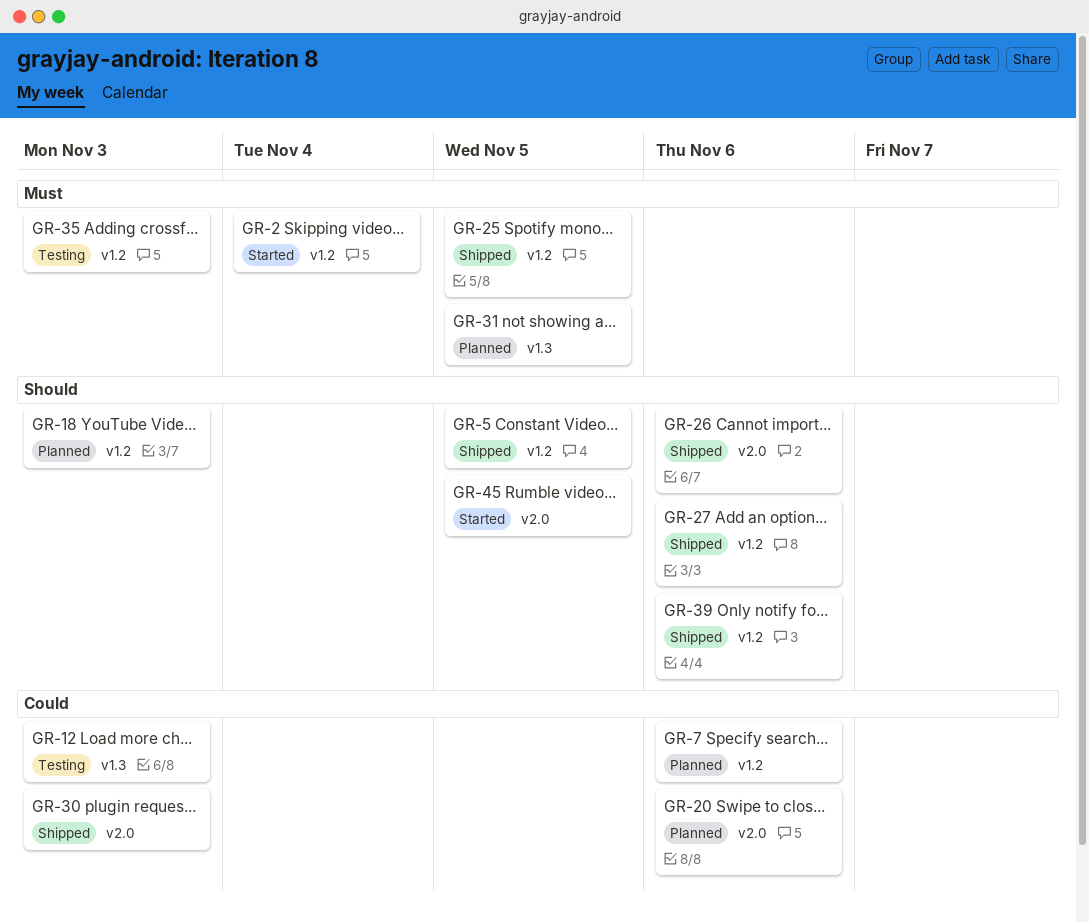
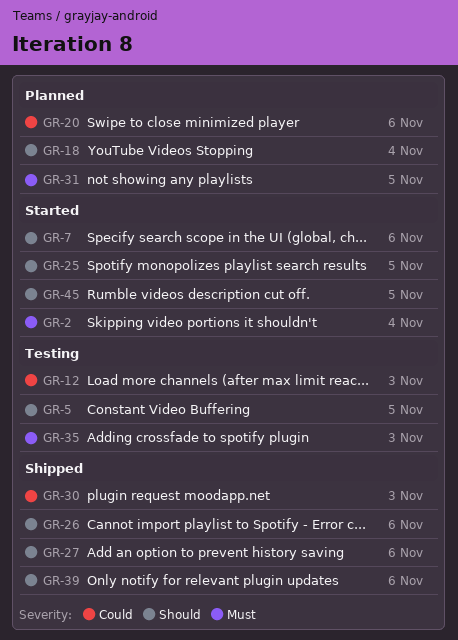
GR-5, status: Shipped -> Testing
GR-7, status: Planned -> Started
GR-7, priority: Could -> Should
GR-18, due: Nov 3 -> Nov 4
GR-25, status: Shipped -> Started
GR-25, priority: Must -> Should

